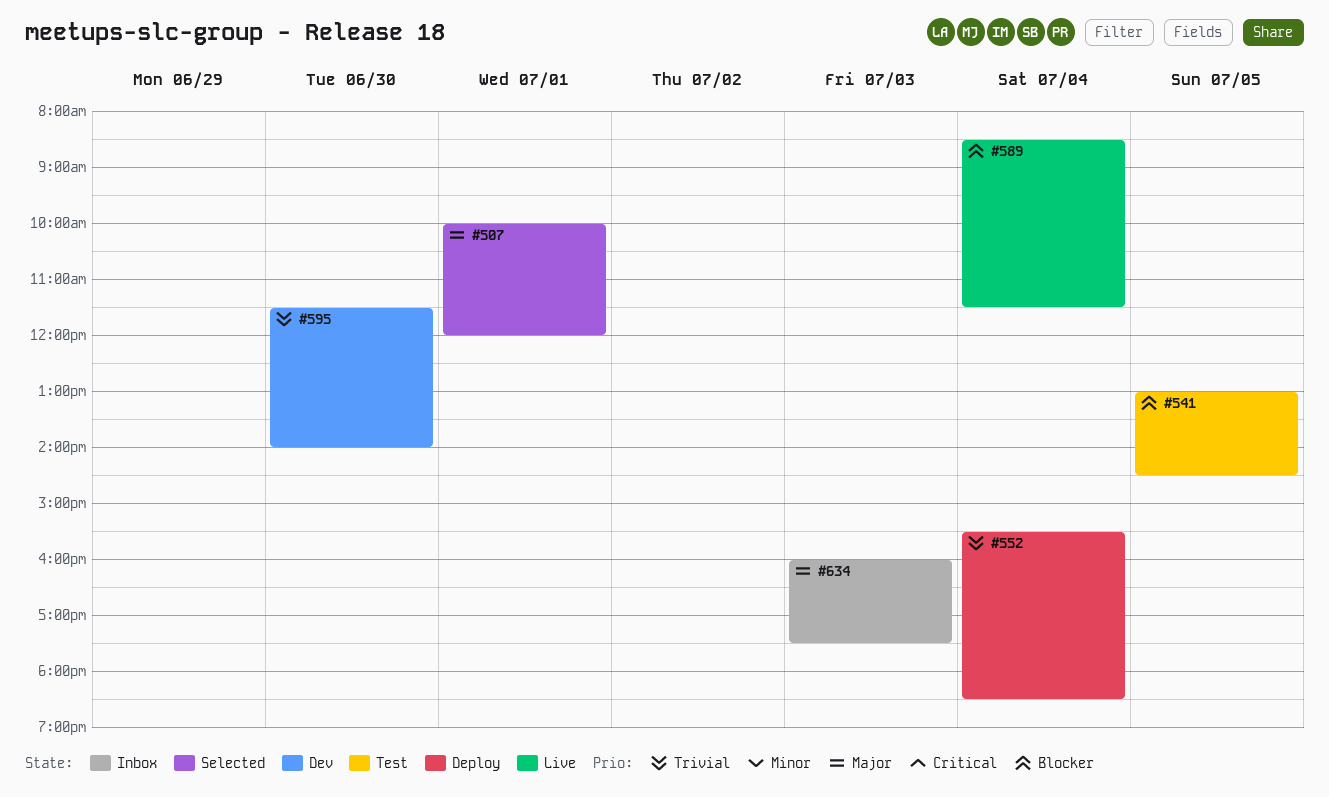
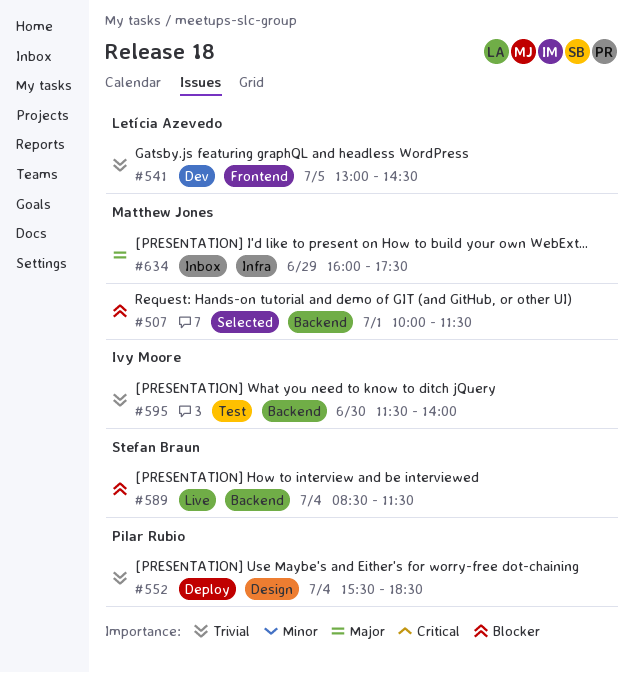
#507, priority: Major -> Blocker
#507, ends: 12:00 -> 11:30
#541, status: Test -> Dev
#541, priority: Blocker -> Trivial
#595, status: Dev -> Test
#634, day: Jul 3 -> Jun 29

